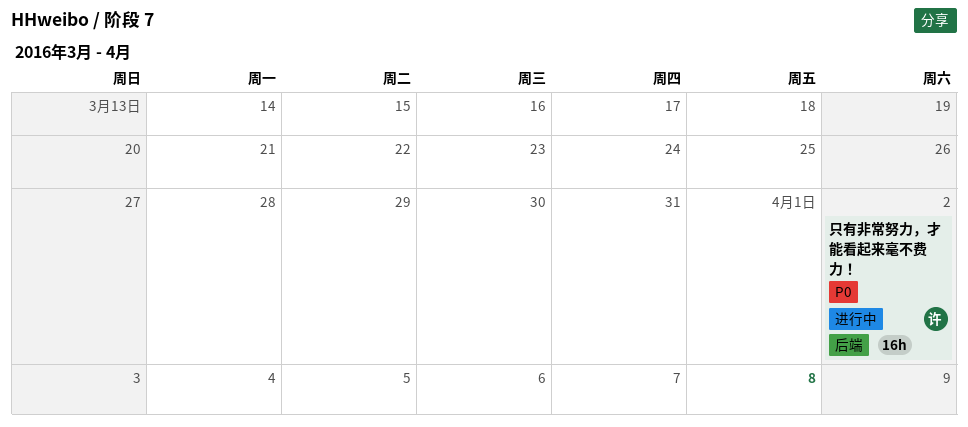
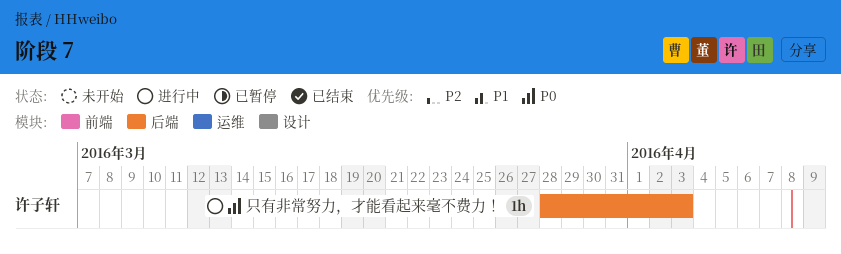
只有非常努力，才能看起来毫不费力！, estimate: 16h -> 1h
只有非常努力，才能看起来毫不费力！, due: Apr 2 -> Apr 3

